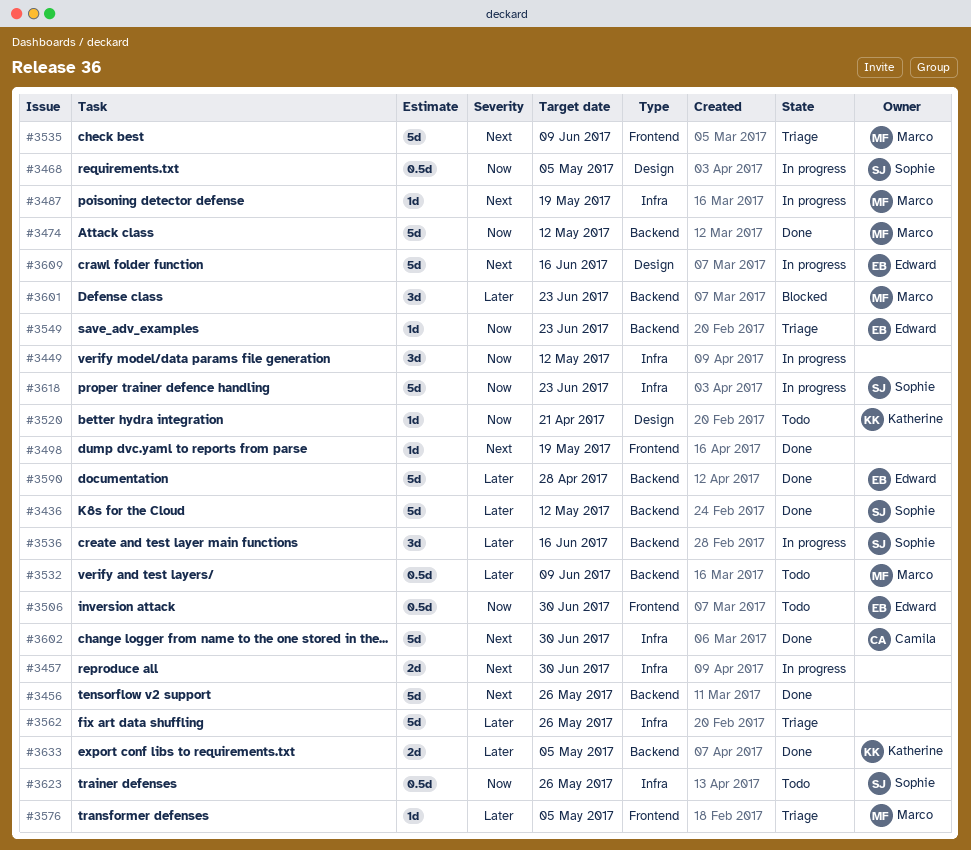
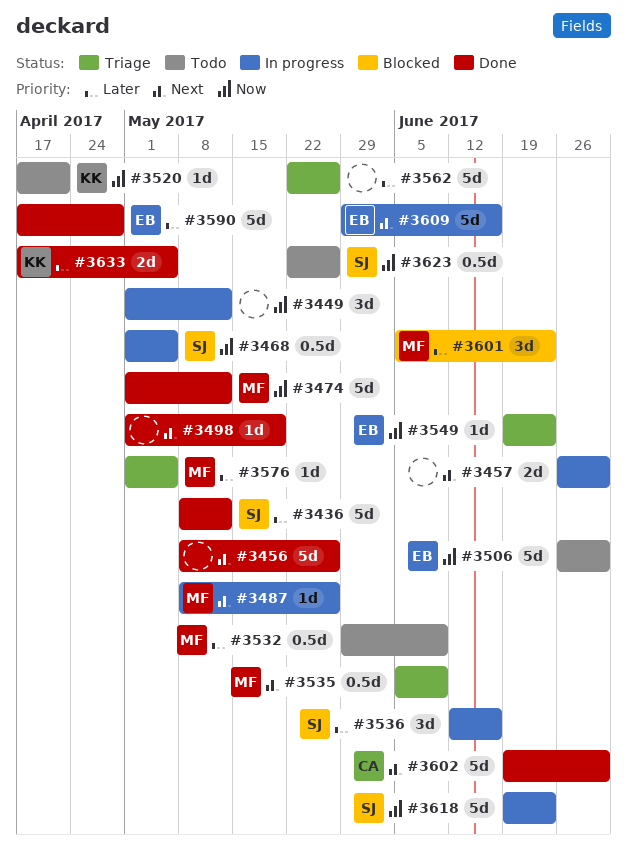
#3487, due: May 19 -> May 26
#3506, estimate: 0.5d -> 5d
#3535, estimate: 5d -> 0.5d

